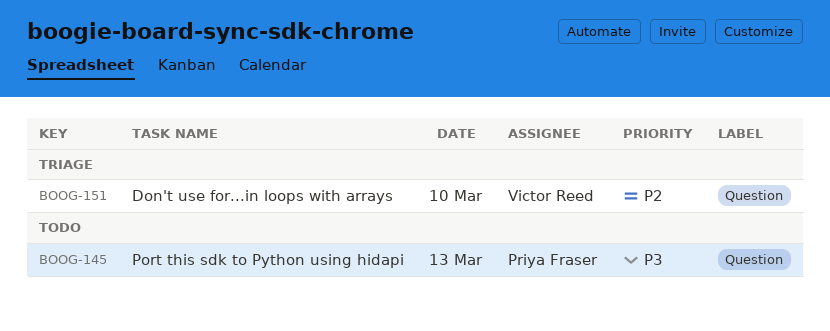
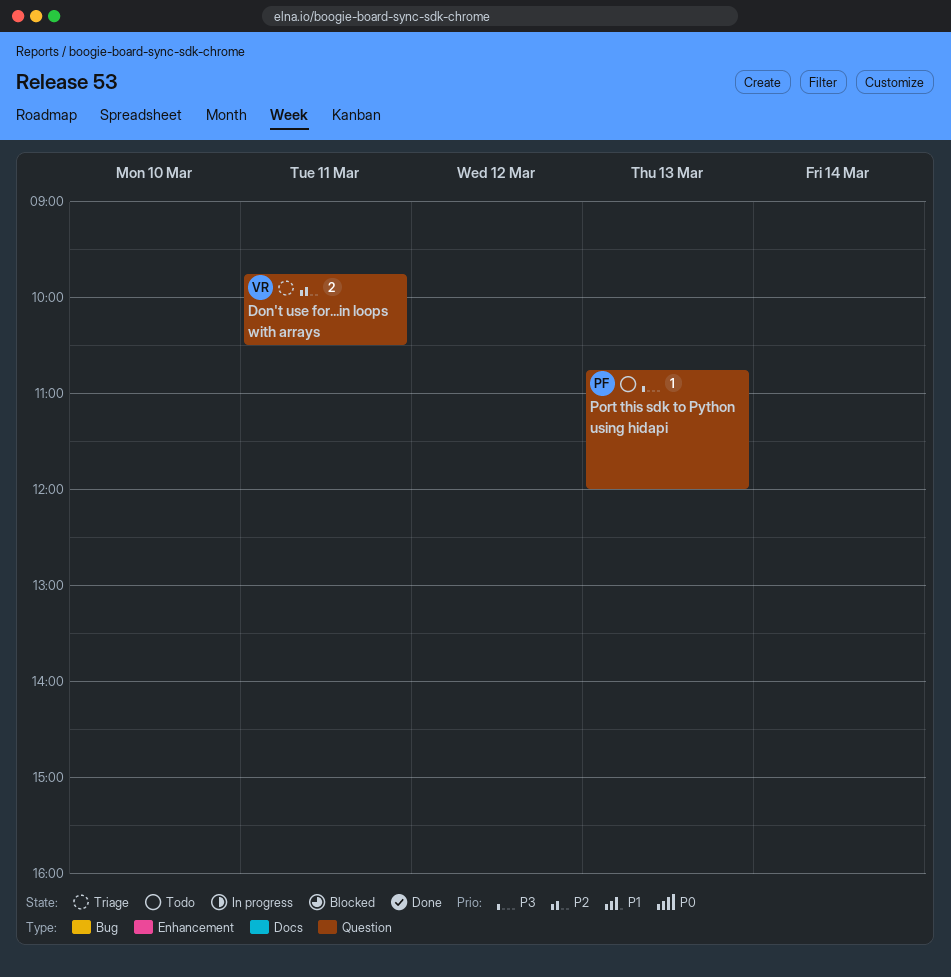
Don't use for...in loops with arrays, day: Mar 10 -> Mar 11

